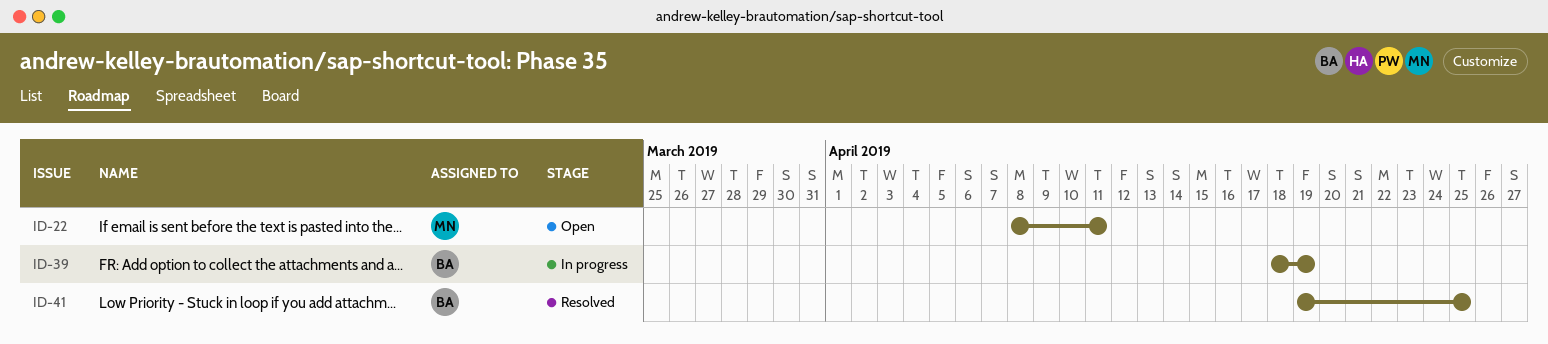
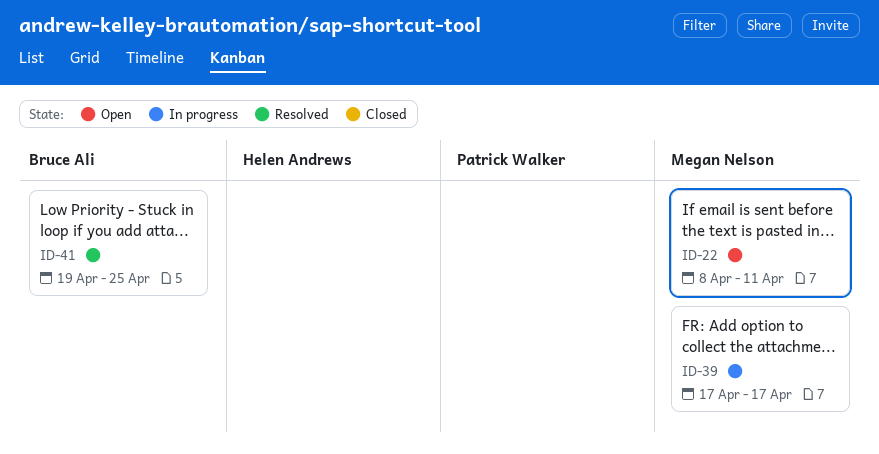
ID-39, owner: Bruce Ali -> Megan Nelson
ID-39, start: Apr 18 -> Apr 17
ID-39, due: Apr 19 -> Apr 17

